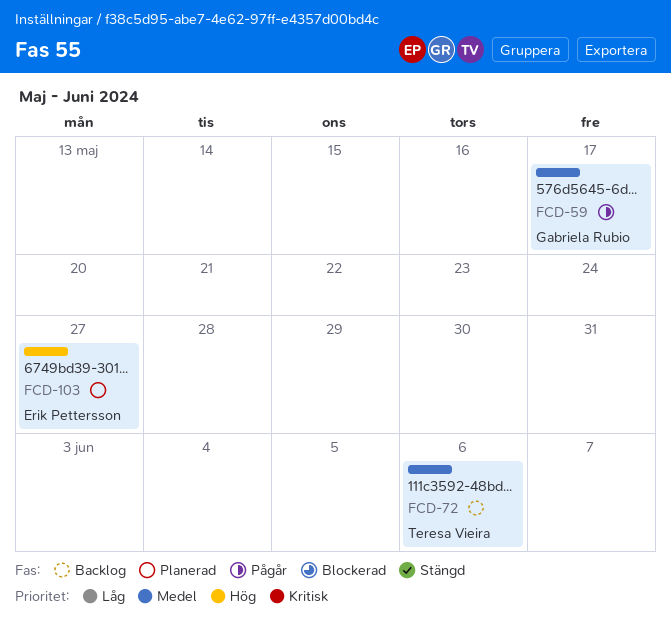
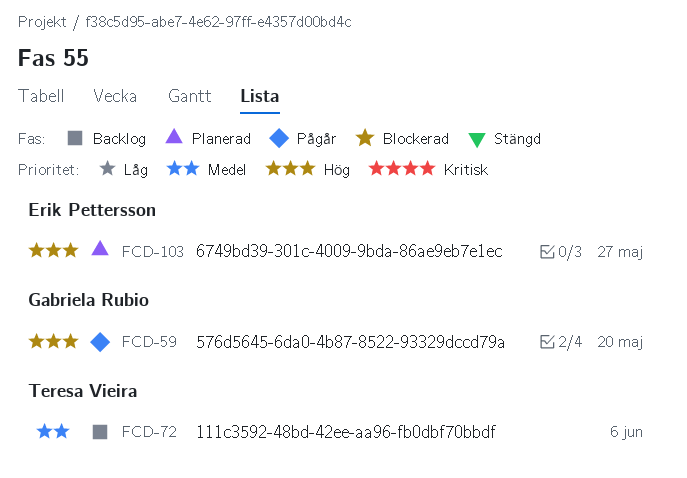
FCD-59, priority: Medel -> Hög
FCD-59, due: May 17 -> May 20

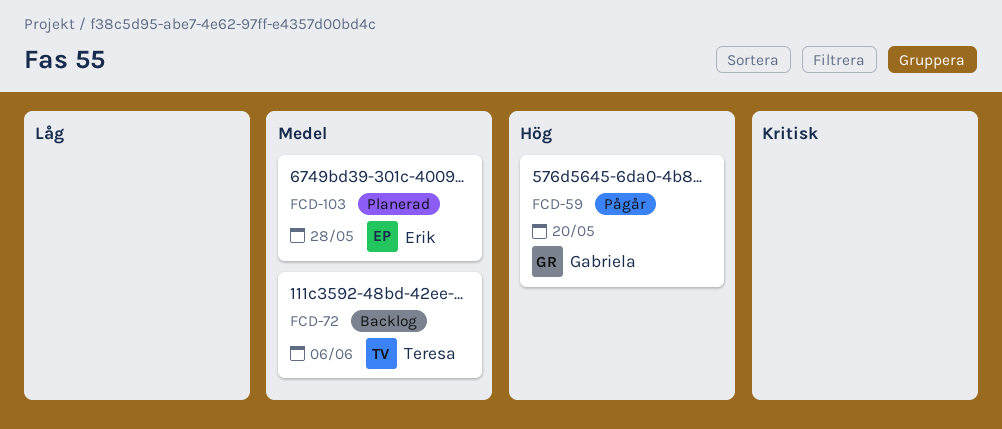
FCD-103, priority: Hög -> Medel
FCD-103, due: May 27 -> May 28

